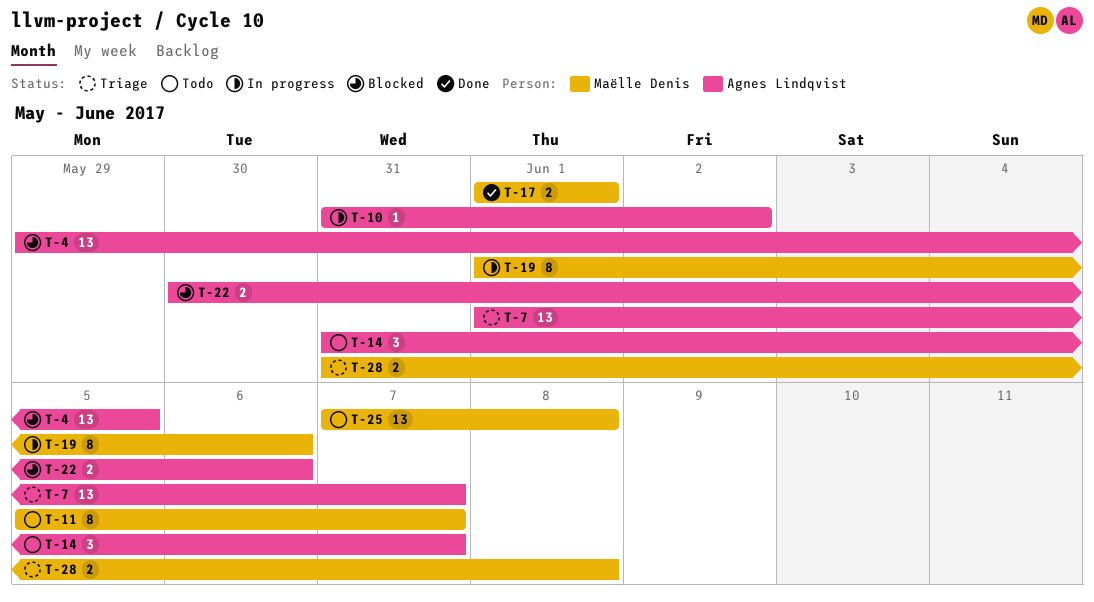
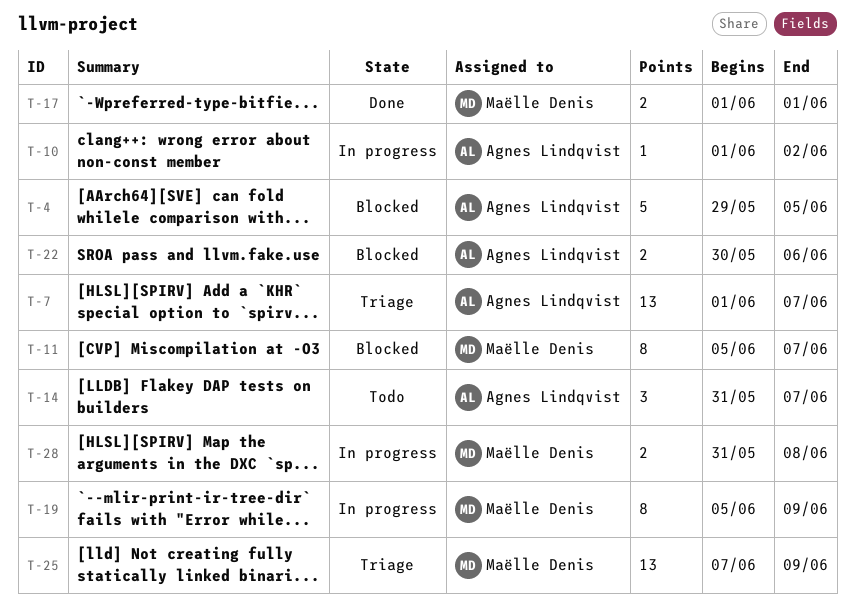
T-4, estimate: 13 -> 5
T-10, start: May 31 -> Jun 1
T-11, status: Todo -> Blocked
T-19, start: Jun 1 -> Jun 5
T-19, due: Jun 6 -> Jun 9
T-25, status: Todo -> Triage
T-25, due: Jun 8 -> Jun 9
T-28, status: Triage -> In progress

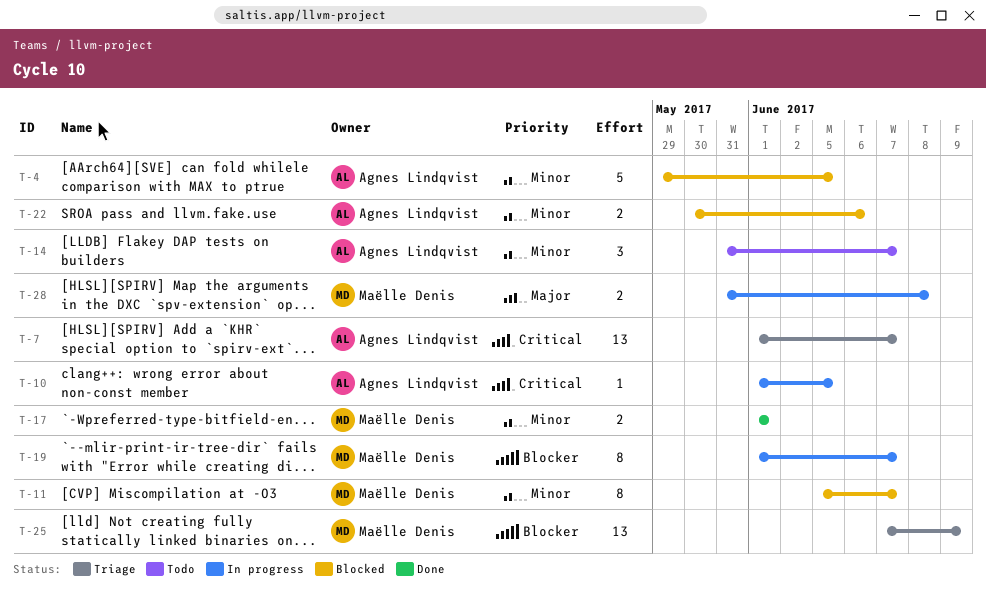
T-10, due: Jun 2 -> Jun 5
T-19, start: Jun 5 -> Jun 1
T-19, due: Jun 9 -> Jun 7

